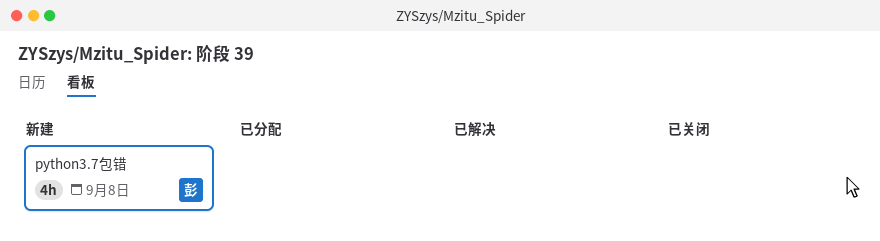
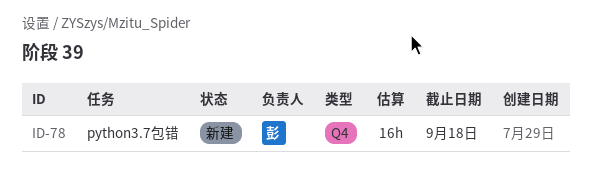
python3.7包错, estimate: 4h -> 16h
python3.7包错, due: Sep 8 -> Sep 18

